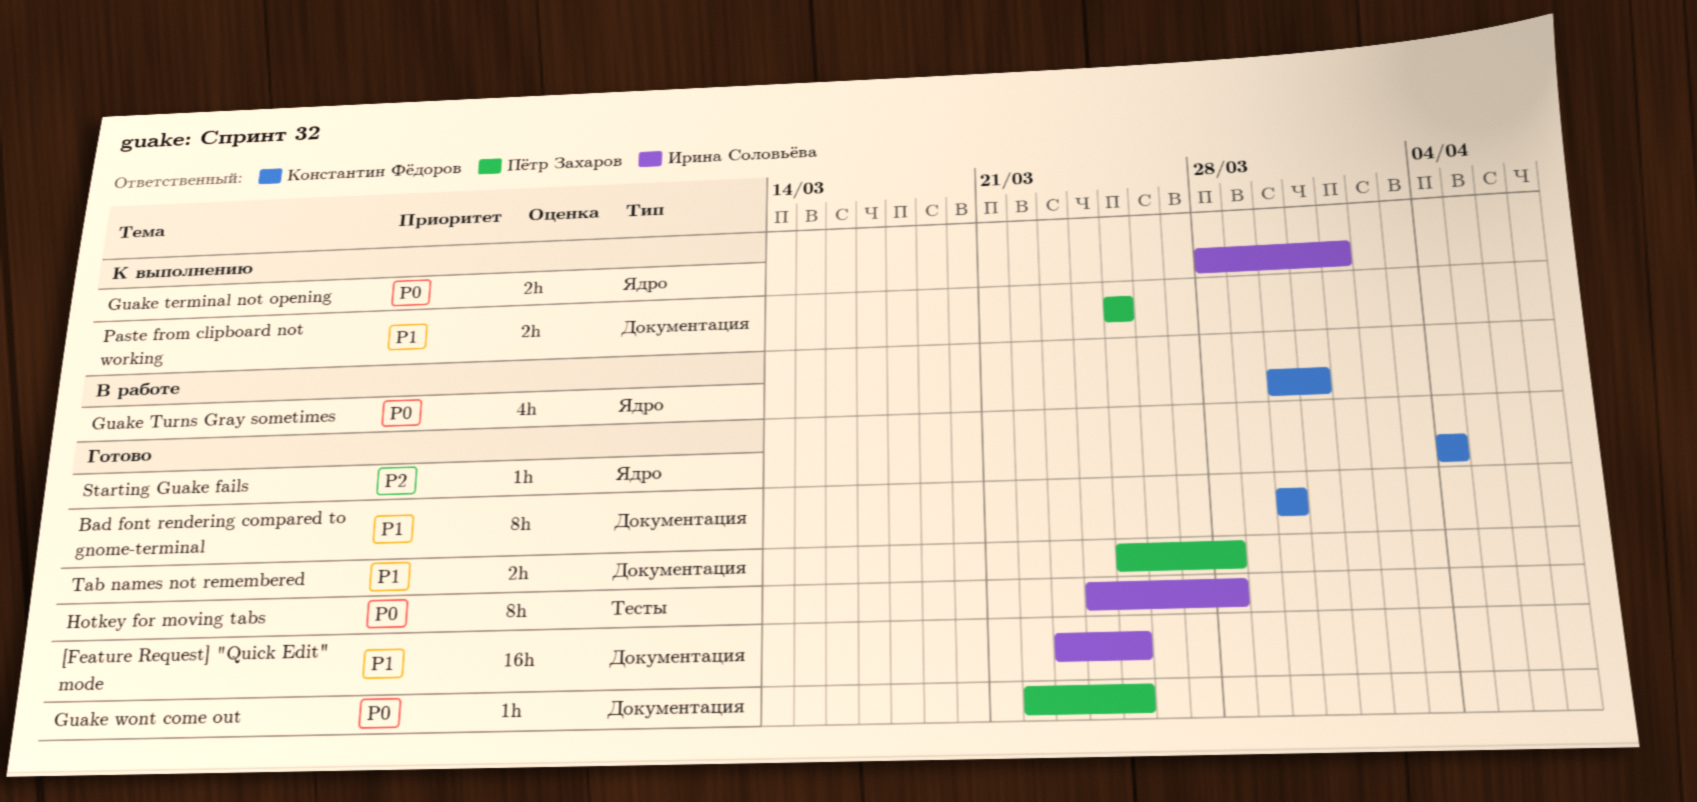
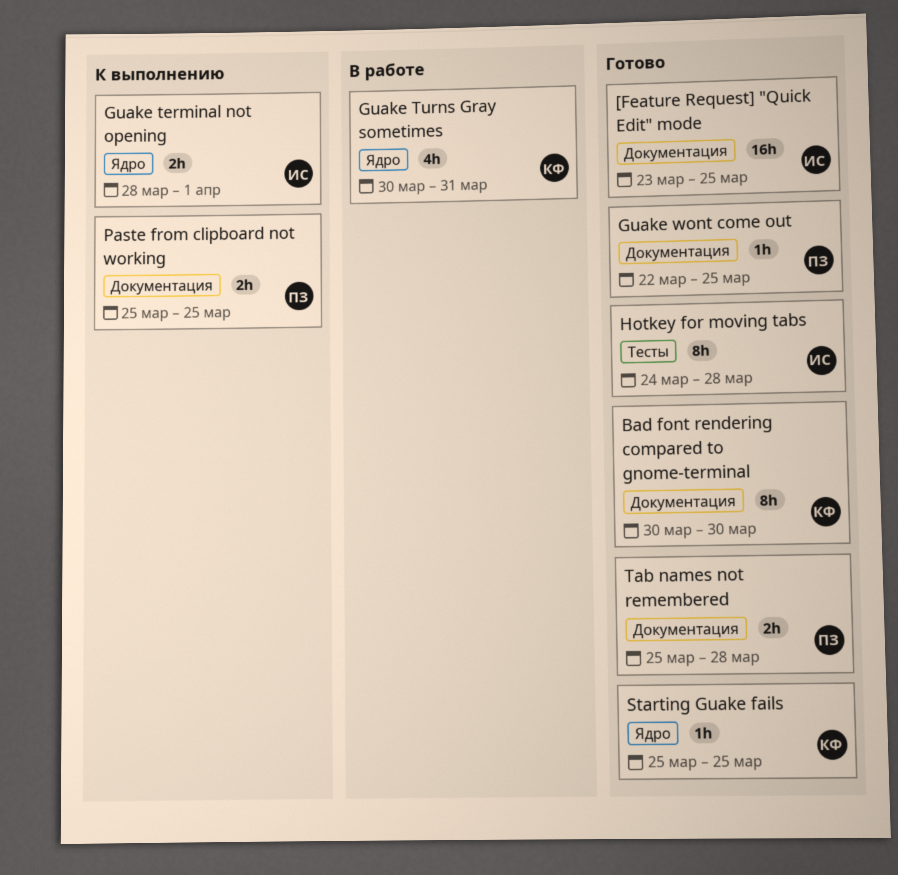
Starting Guake fails, start: Apr 4 -> Mar 25
Starting Guake fails, due: Apr 4 -> Mar 25

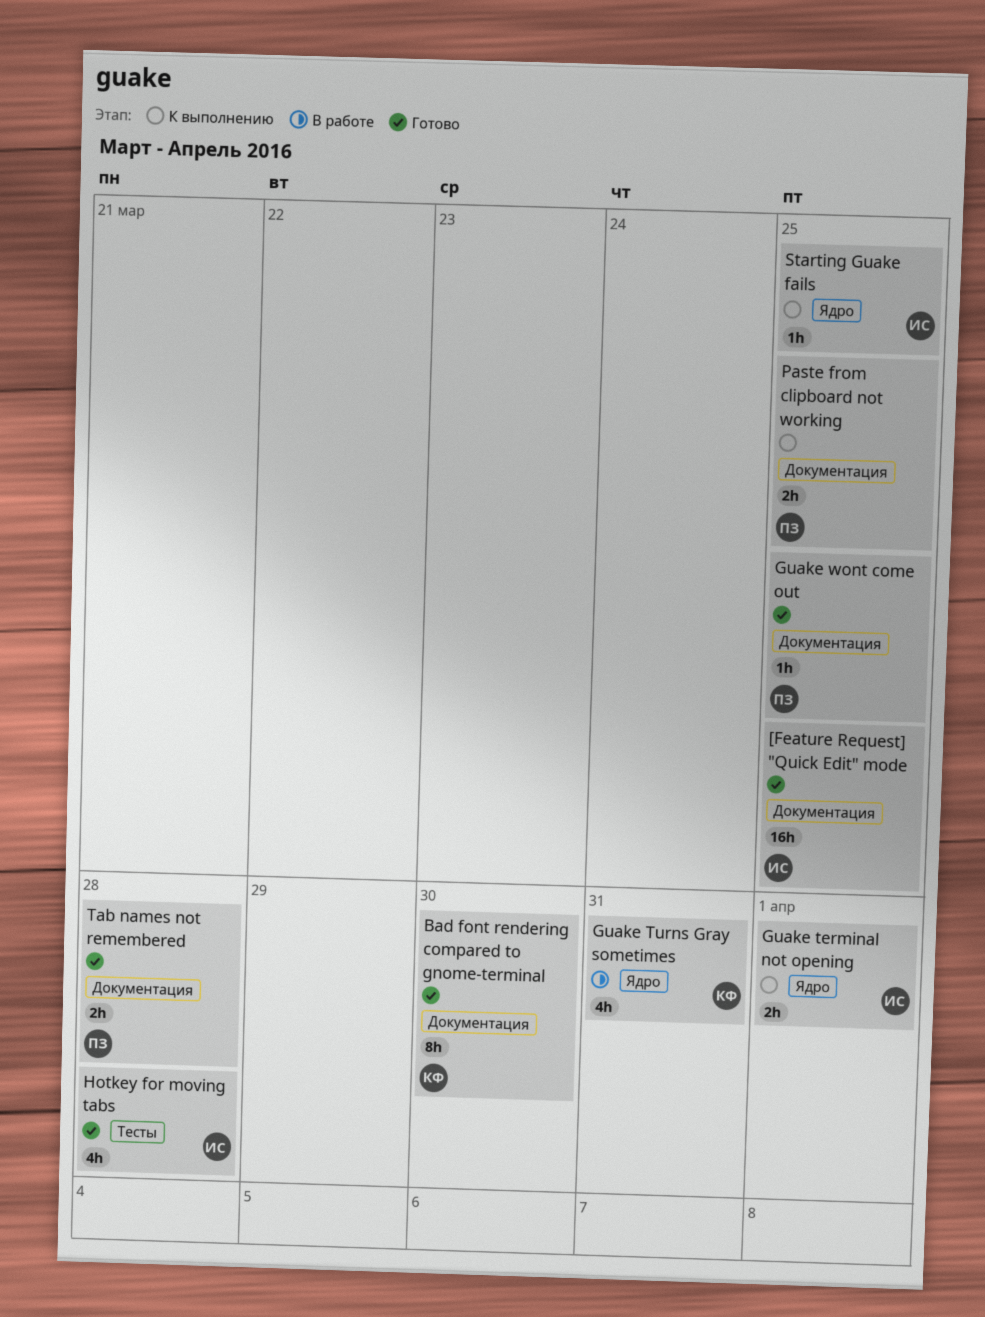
Hotkey for moving tabs, estimate: 8h -> 4h
Starting Guake fails, status: Готово -> К выполнению
Starting Guake fails, owner: КФ -> ИС

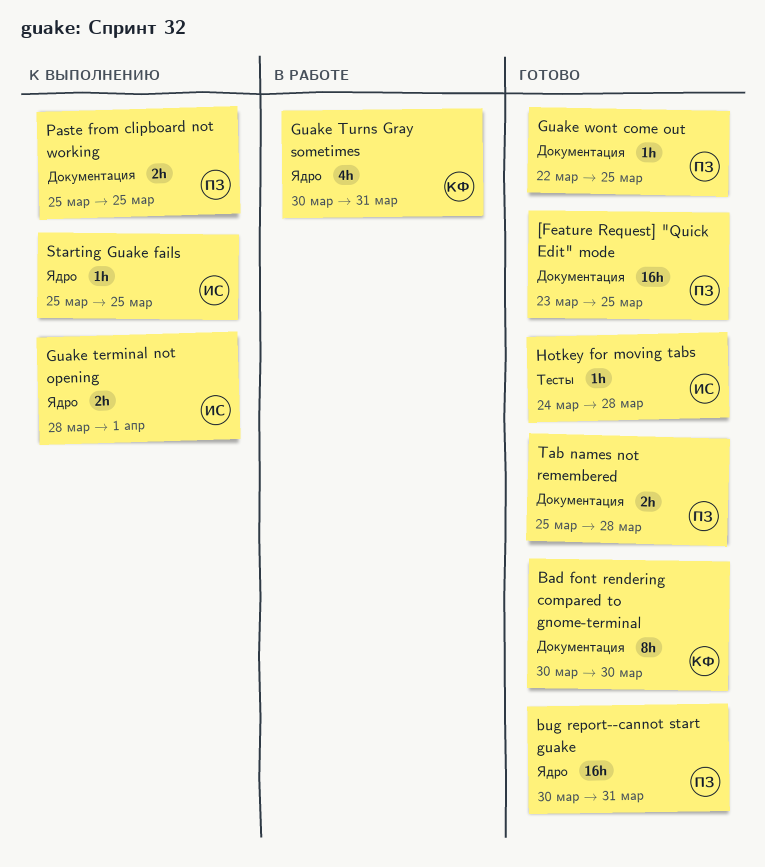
[Feature Request] "Quick Edit" mode, owner: ИС -> ПЗ
bug report--cannot start guake: none -> present
Hotkey for moving tabs, estimate: 4h -> 1h

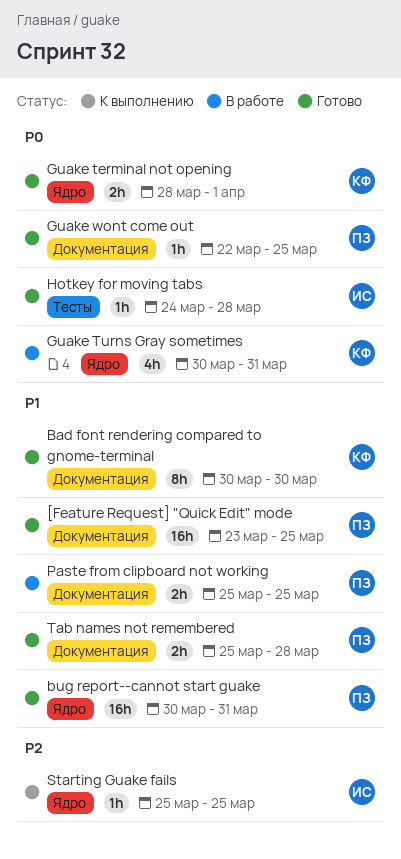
Guake terminal not opening, status: К выполнению -> Готово
Guake terminal not opening, owner: ИС -> КФ
Paste from clipboard not working, status: К выполнению -> В работе

